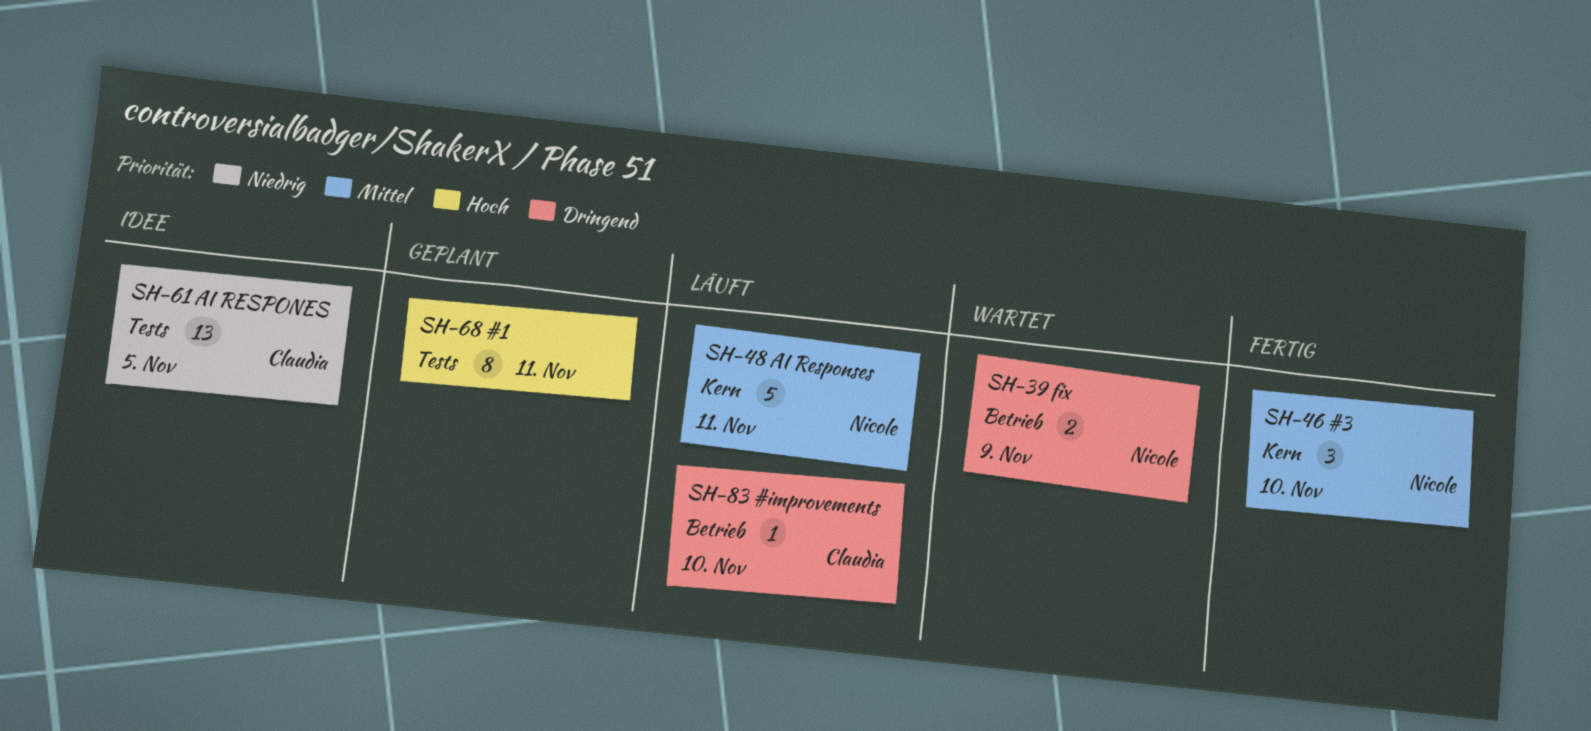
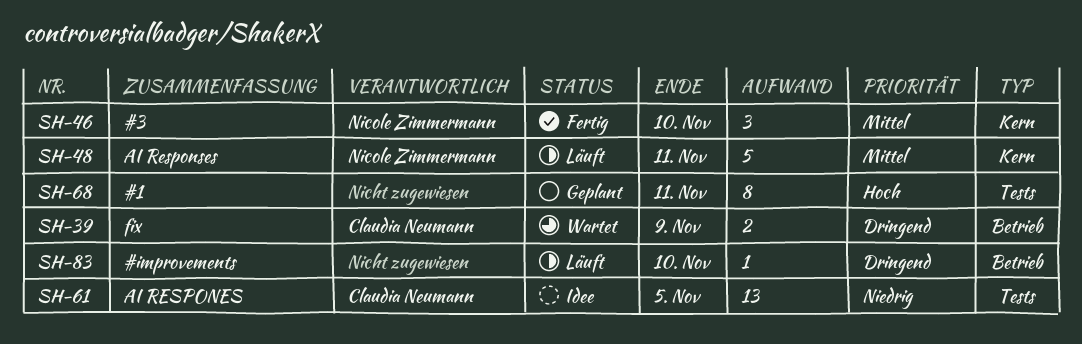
SH-39, owner: Nicole Zimmermann -> Claudia Neumann
SH-83, owner: Claudia Neumann -> none

